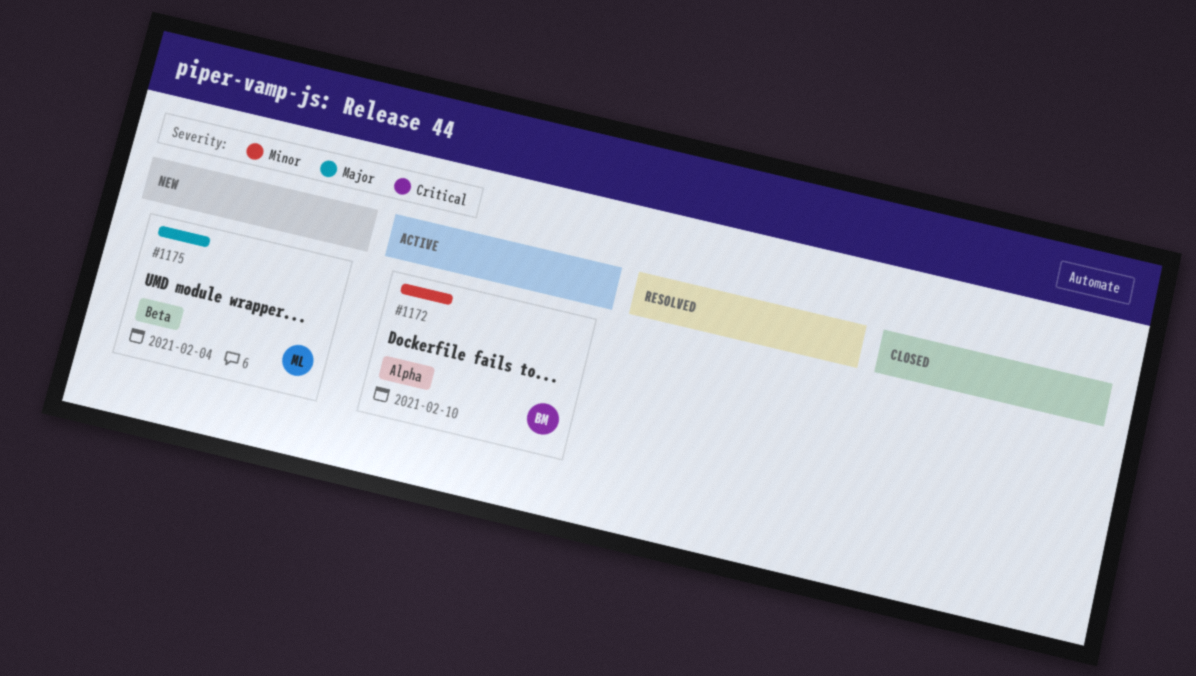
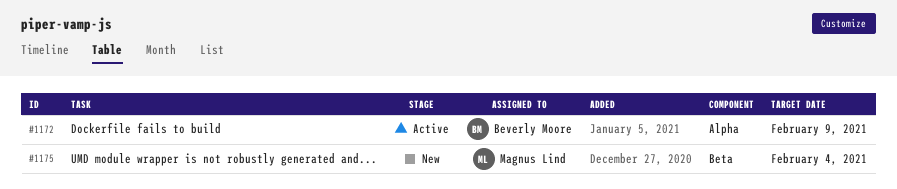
#1172, due: Feb 10 -> Feb 9

